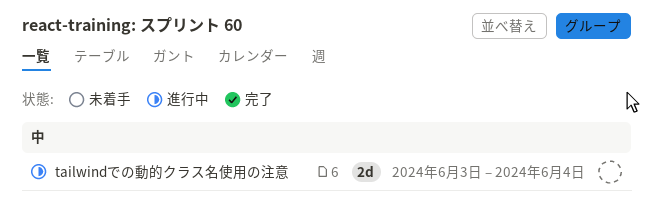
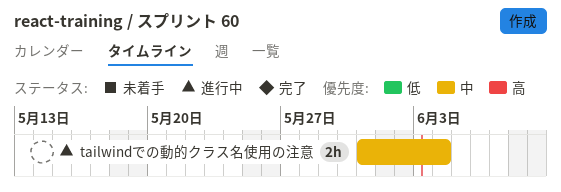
tailwindでの動的クラス名使用の注意, estimate: 2d -> 2h
tailwindでの動的クラス名使用の注意, start: Jun 3 -> May 31

